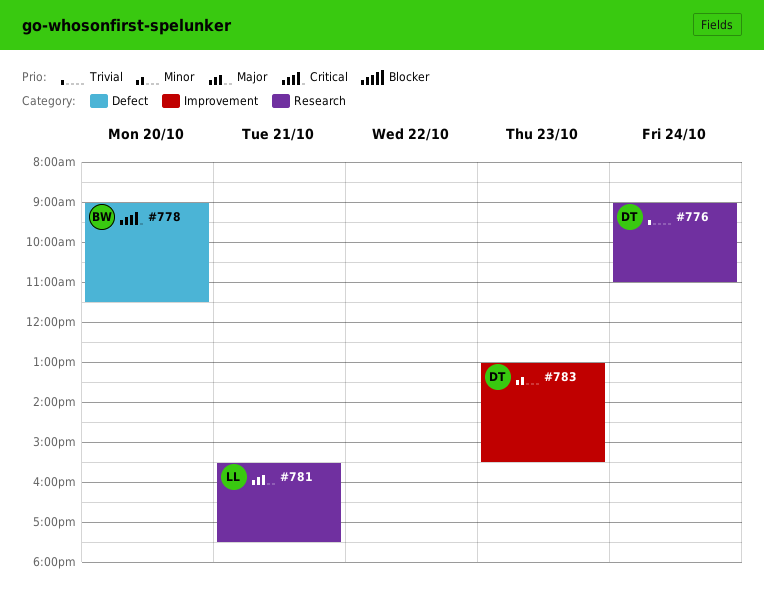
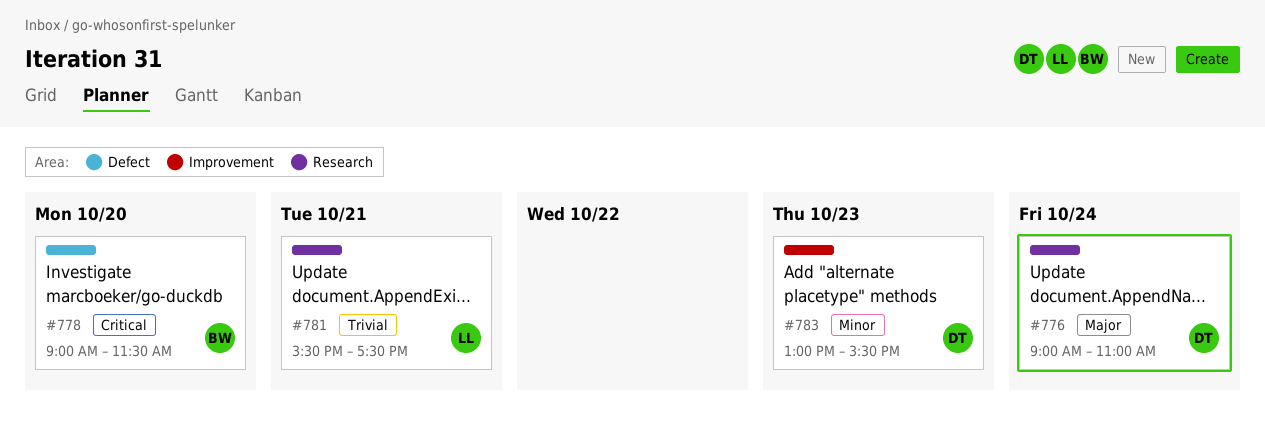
#776, priority: Trivial -> Major
#781, priority: Major -> Trivial

